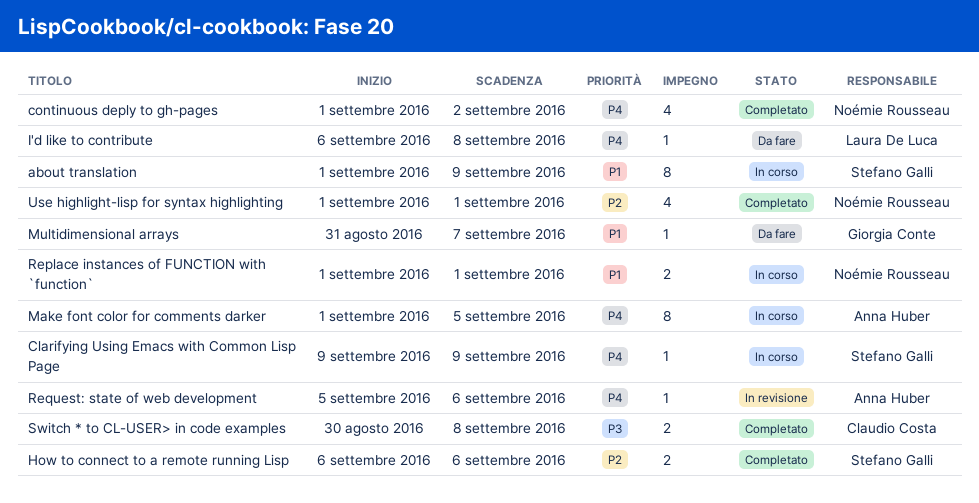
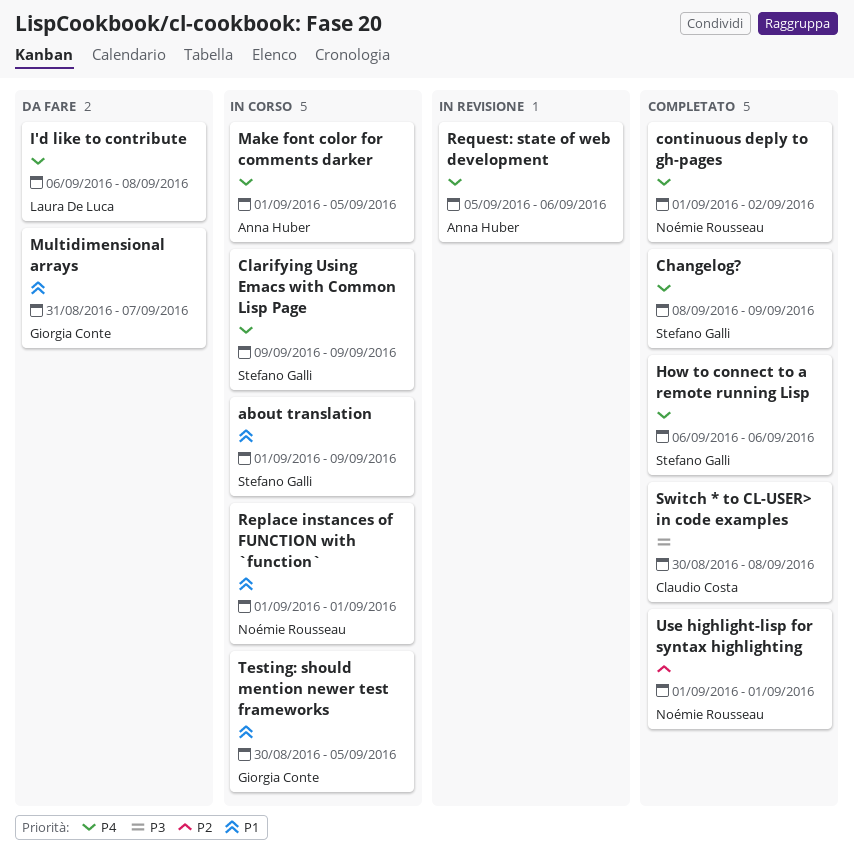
Changelog?: none -> present
How to connect to a remote running Lisp, priority: P2 -> P4
Testing: should mention newer test frameworks: none -> present

